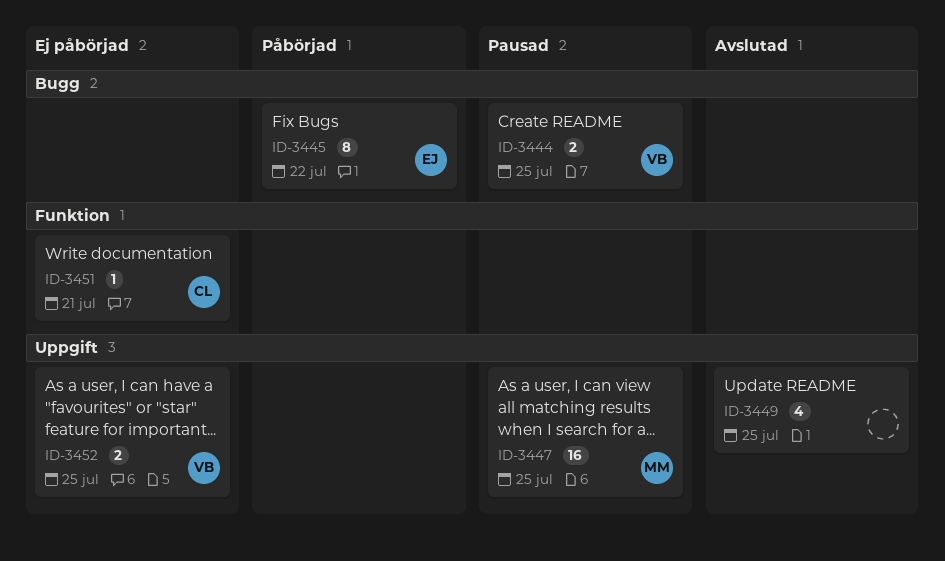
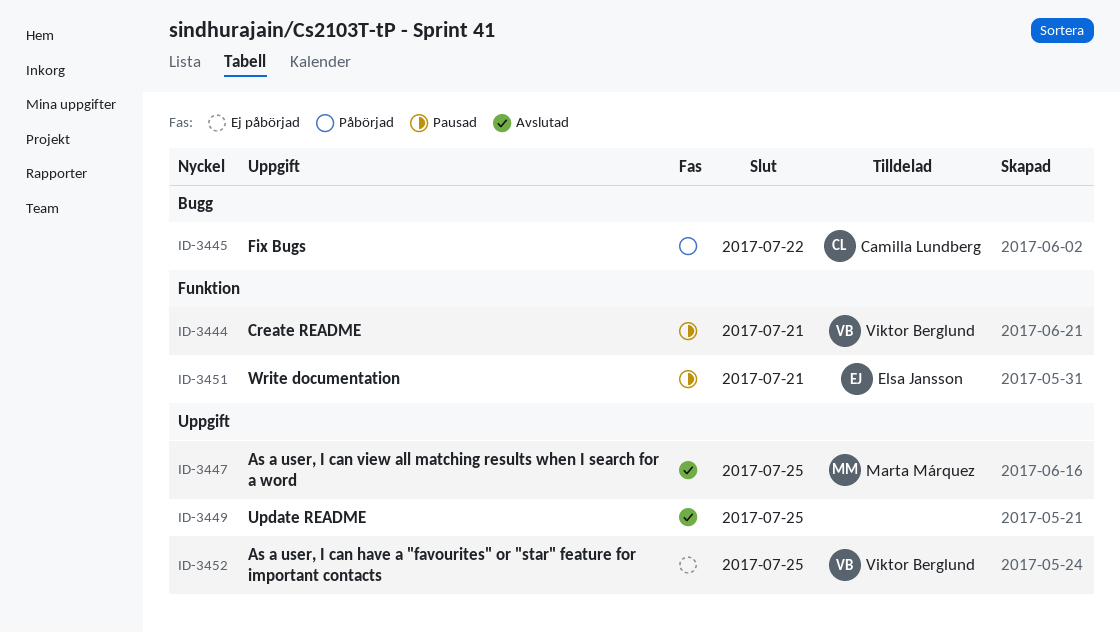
ID-3444, label: Bugg -> Funktion
ID-3444, due: Jul 25 -> Jul 21
ID-3445, owner: Elsa Jansson -> Camilla Lundberg
ID-3447, status: Pausad -> Avslutad
ID-3451, status: Ej påbörjad -> Pausad
ID-3451, owner: Camilla Lundberg -> Elsa Jansson

